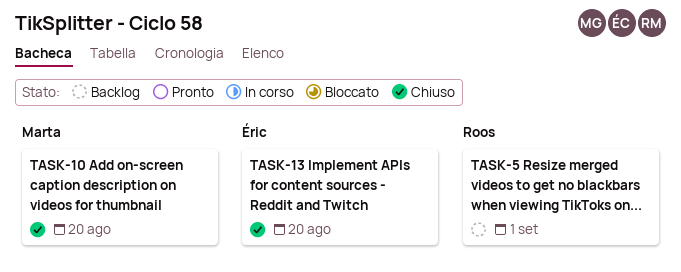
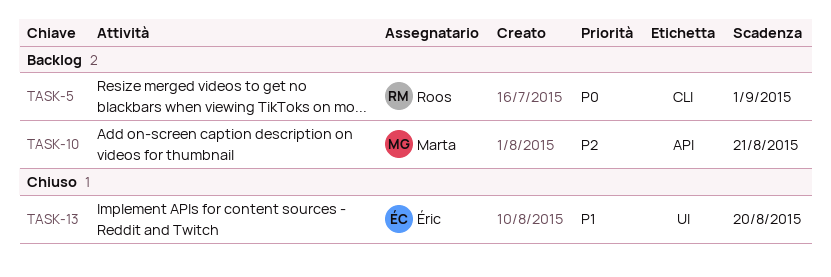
TASK-10, status: Chiuso -> Backlog
TASK-10, due: Aug 20 -> Aug 21

